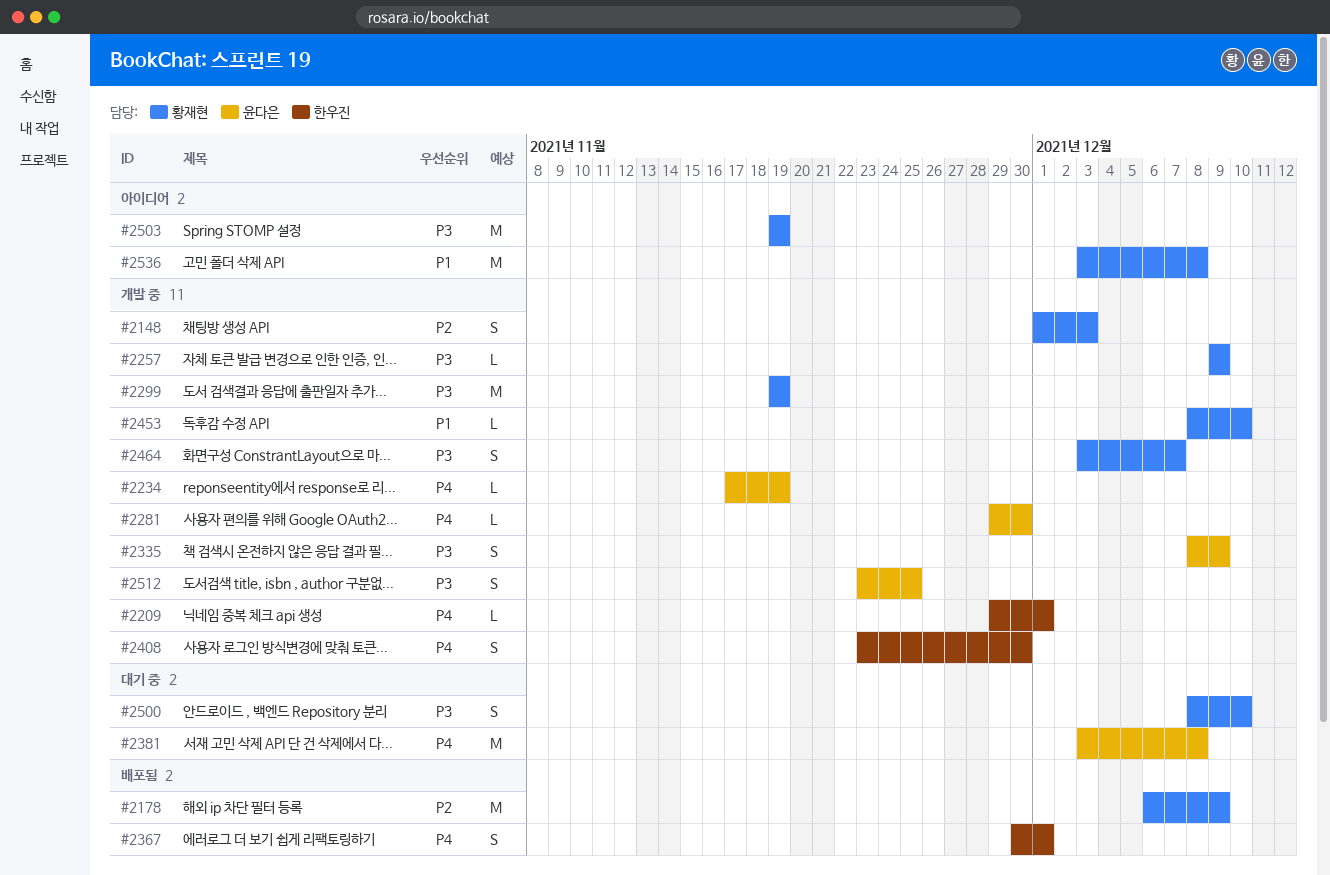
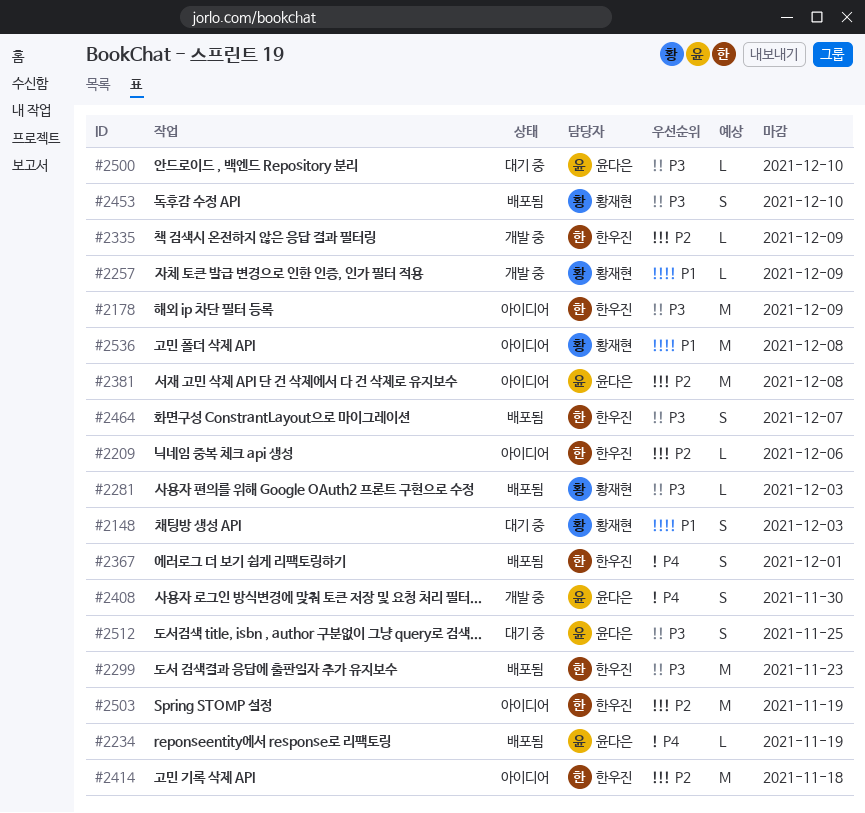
#2148, status: 개발 중 -> 대기 중
#2148, priority: P2 -> P1
#2178, status: 배포됨 -> 아이디어
#2178, owner: 황재현 -> 한우진
#2178, priority: P2 -> P3
#2209, status: 개발 중 -> 아이디어
#2209, priority: P4 -> P2
#2209, due: Dec 1 -> Dec 6
#2234, status: 개발 중 -> 배포됨
#2257, priority: P3 -> P1
#2281, status: 개발 중 -> 배포됨
#2281, owner: 윤다은 -> 황재현
#2281, priority: P4 -> P3
#2281, due: Nov 30 -> Dec 3
#2299, status: 개발 중 -> 배포됨
#2299, owner: 황재현 -> 한우진
#2299, due: Nov 19 -> Nov 23
#2335, owner: 윤다은 -> 한우진
#2335, priority: P3 -> P2
#2335, estimate: S -> L
#2381, status: 대기 중 -> 아이디어
#2381, priority: P4 -> P2
#2408, owner: 한우진 -> 윤다은
#2414: none -> present
#2453, status: 개발 중 -> 배포됨
#2453, priority: P1 -> P3
#2453, estimate: L -> S
#2464, status: 개발 중 -> 배포됨
#2464, owner: 황재현 -> 한우진
#2500, owner: 황재현 -> 윤다은
#2500, estimate: S -> L
#2503, owner: 황재현 -> 한우진
#2503, priority: P3 -> P2
#2512, status: 개발 중 -> 대기 중

